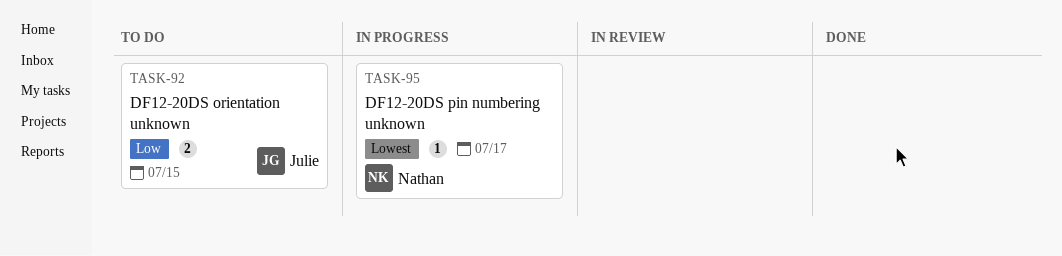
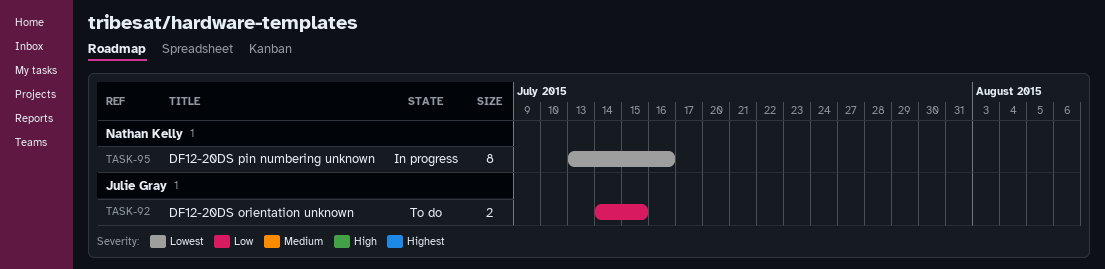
TASK-95, estimate: 1 -> 8
TASK-95, due: Jul 17 -> Jul 16

